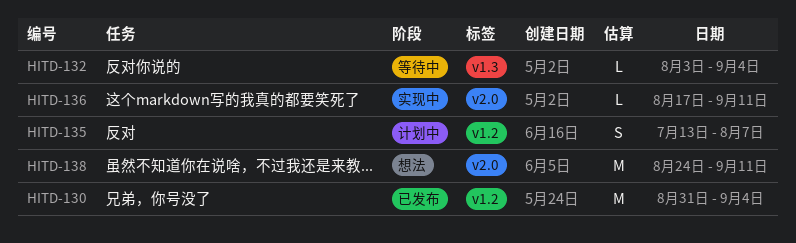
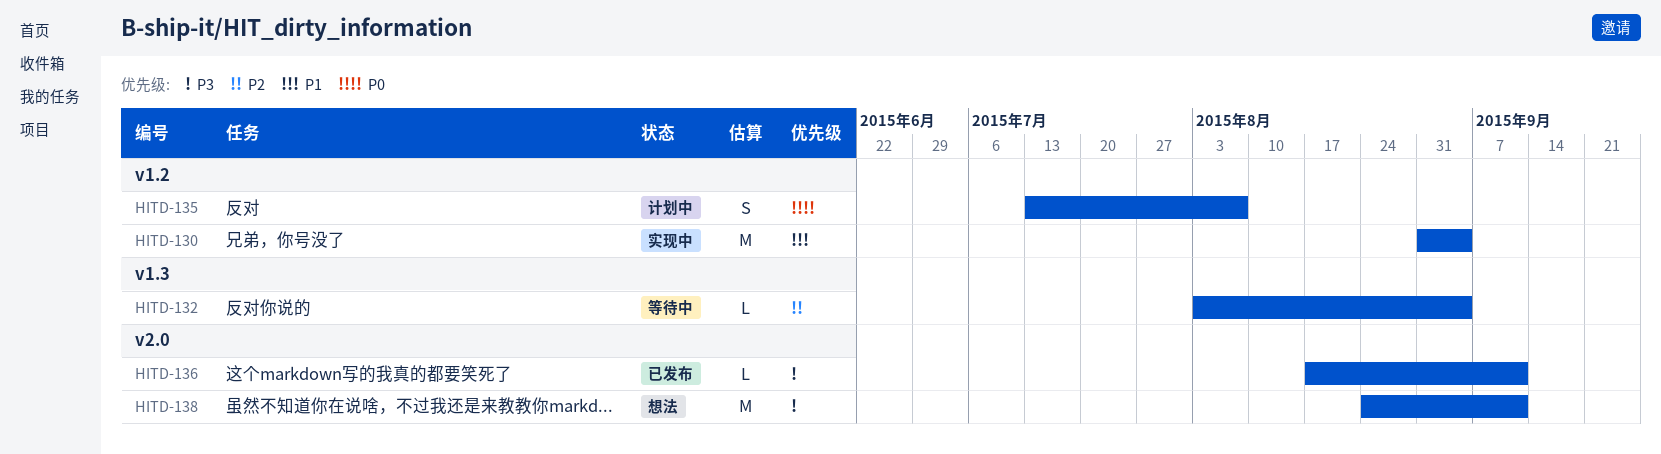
HITD-130, status: 已发布 -> 实现中
HITD-136, status: 实现中 -> 已发布

